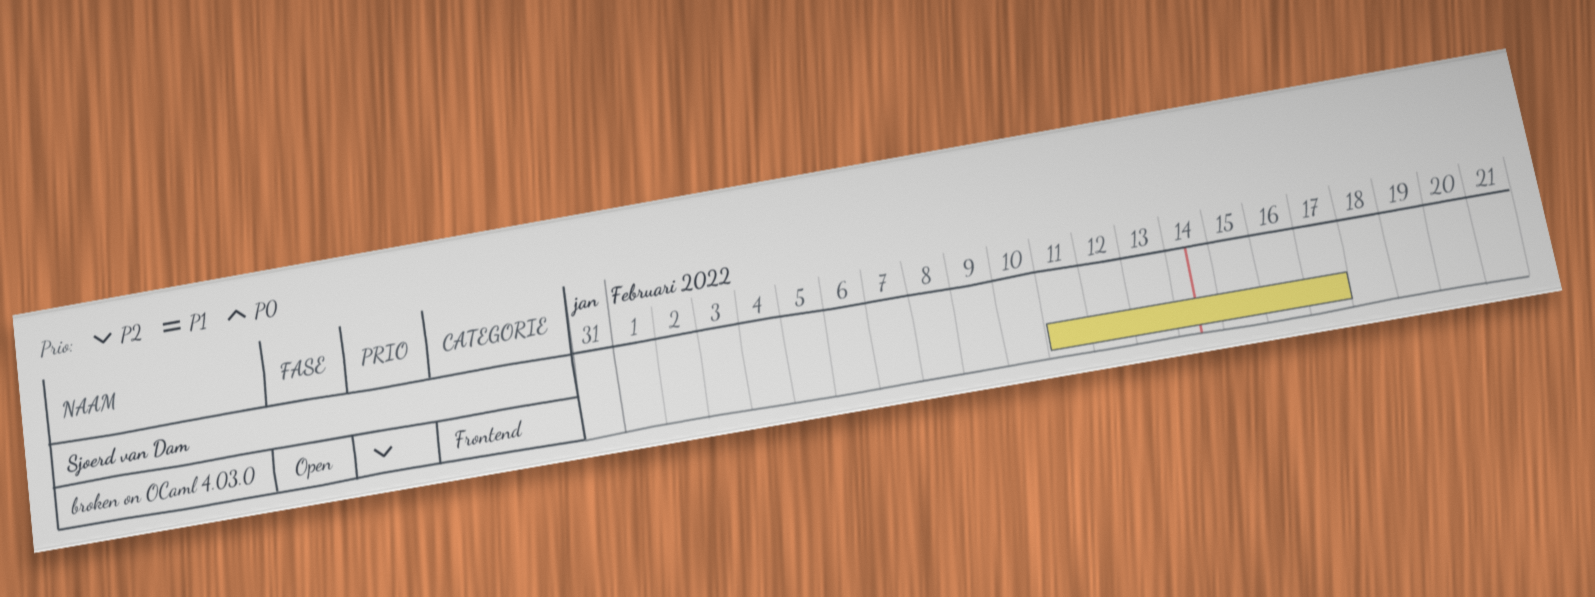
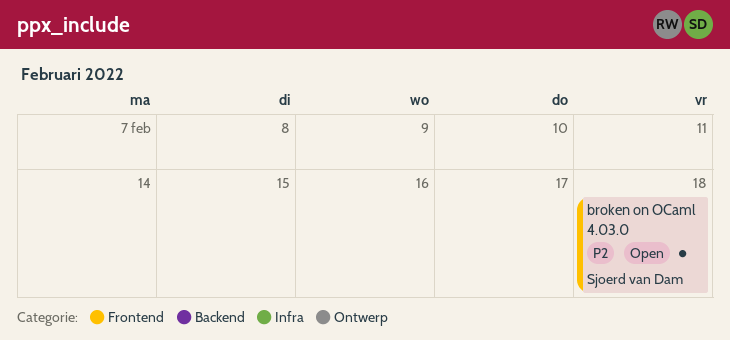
broken on OCaml 4.03.0, due: Feb 17 -> Feb 18

